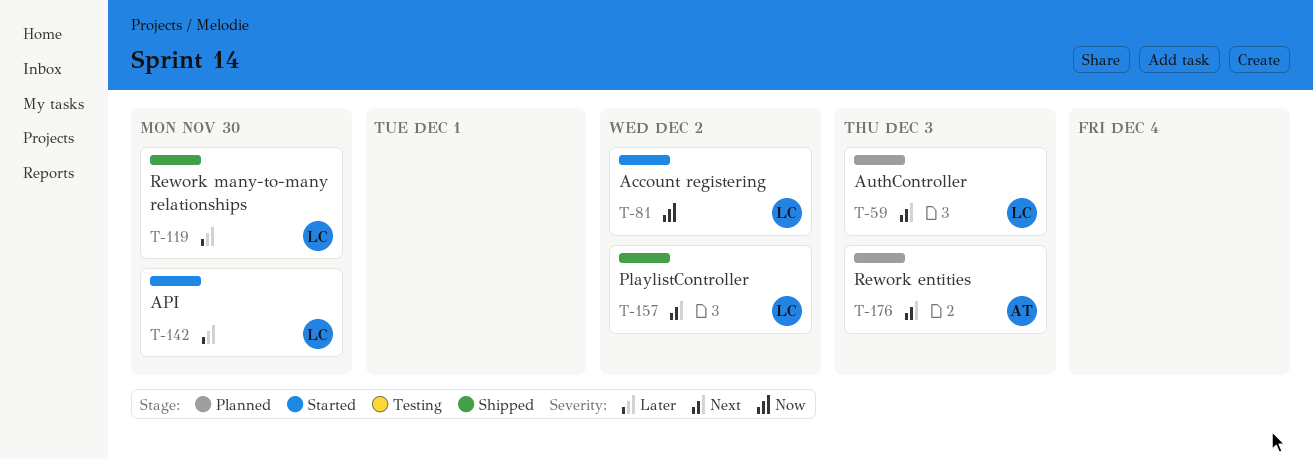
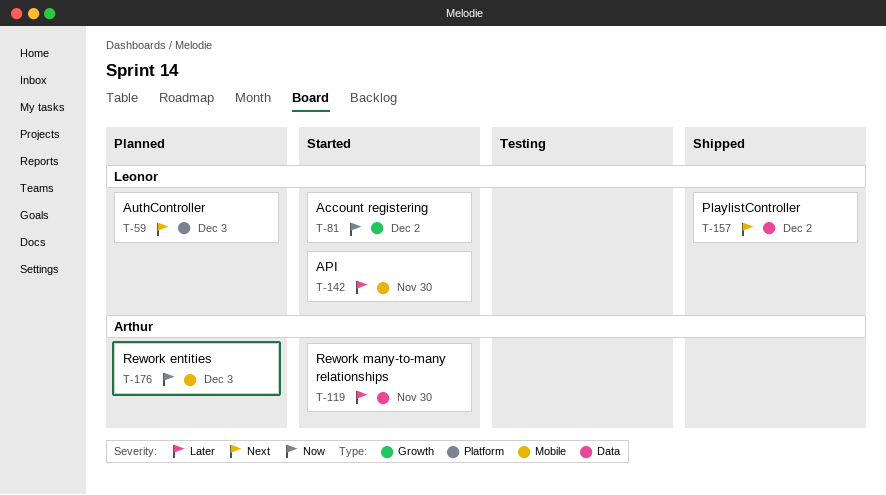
T-119, status: Shipped -> Started
T-119, owner: Leonor -> Arthur
T-176, priority: Next -> Now

